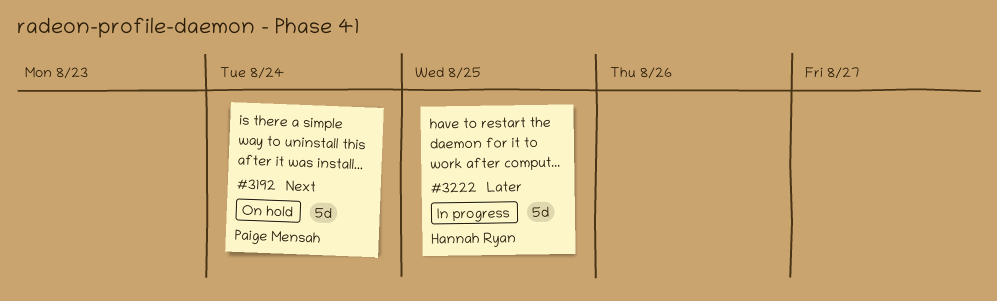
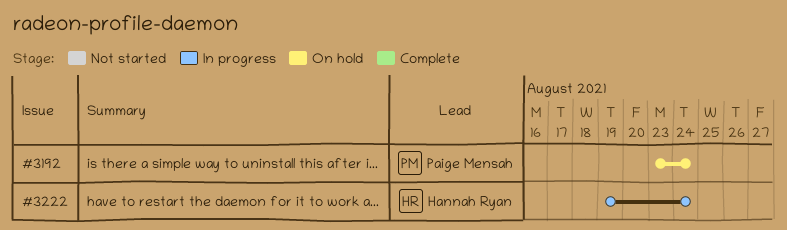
#3222, due: Aug 25 -> Aug 24

